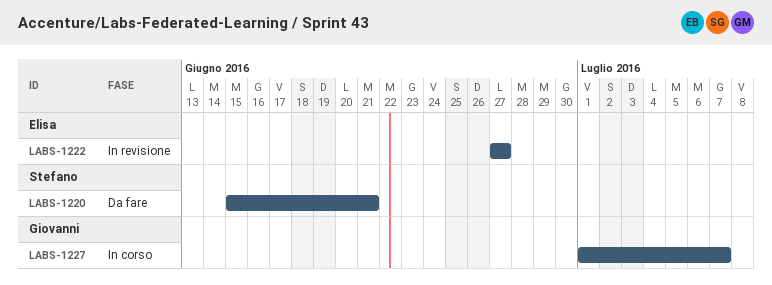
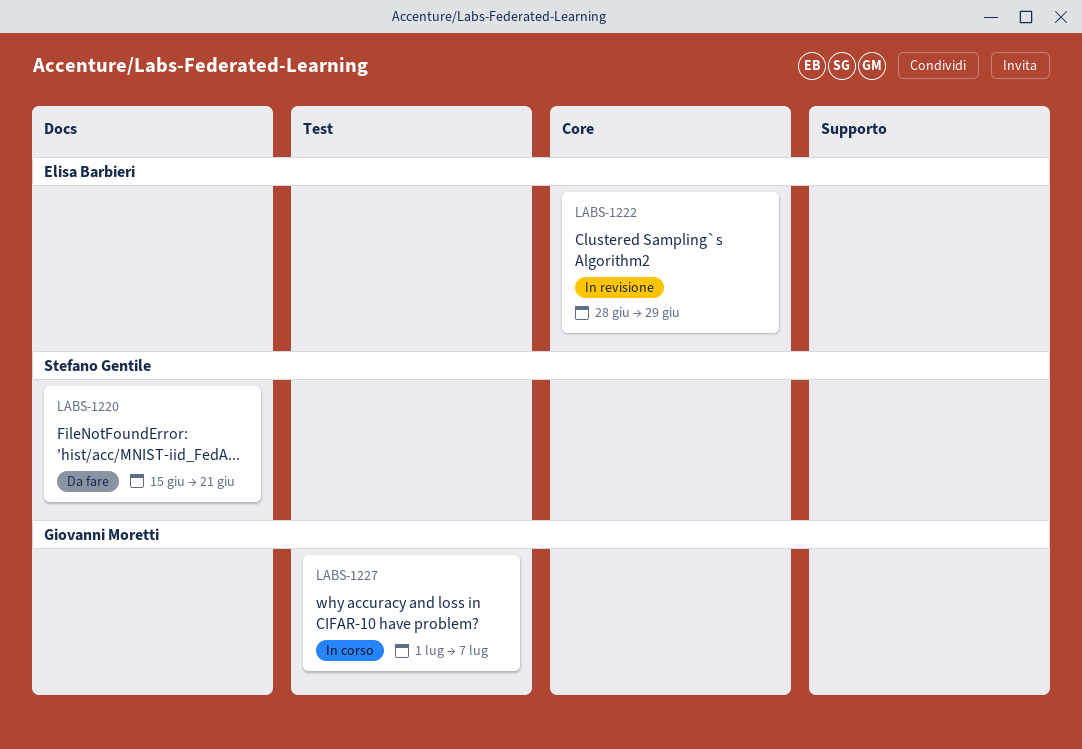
LABS-1222, start: Jun 27 -> Jun 28
LABS-1222, due: Jun 27 -> Jun 29

